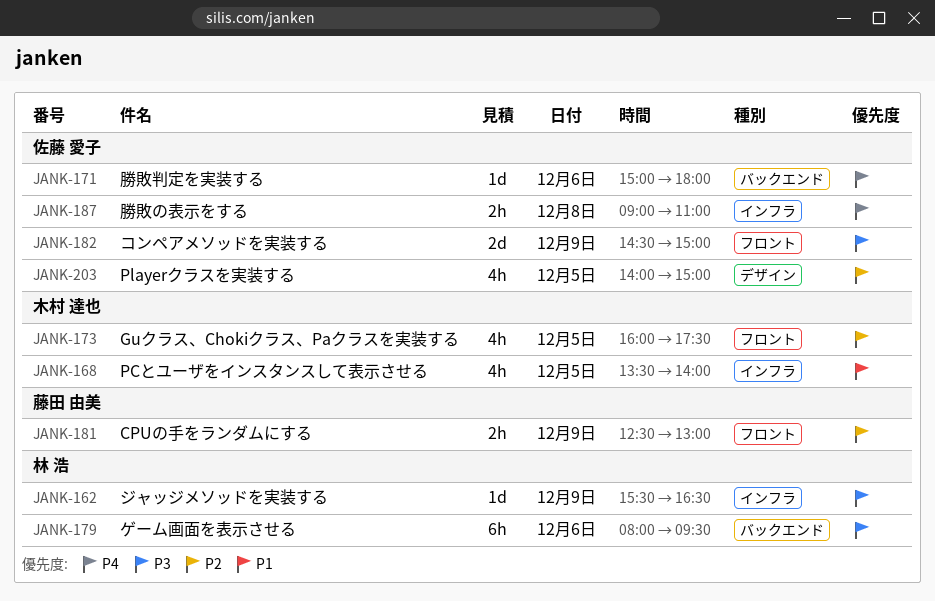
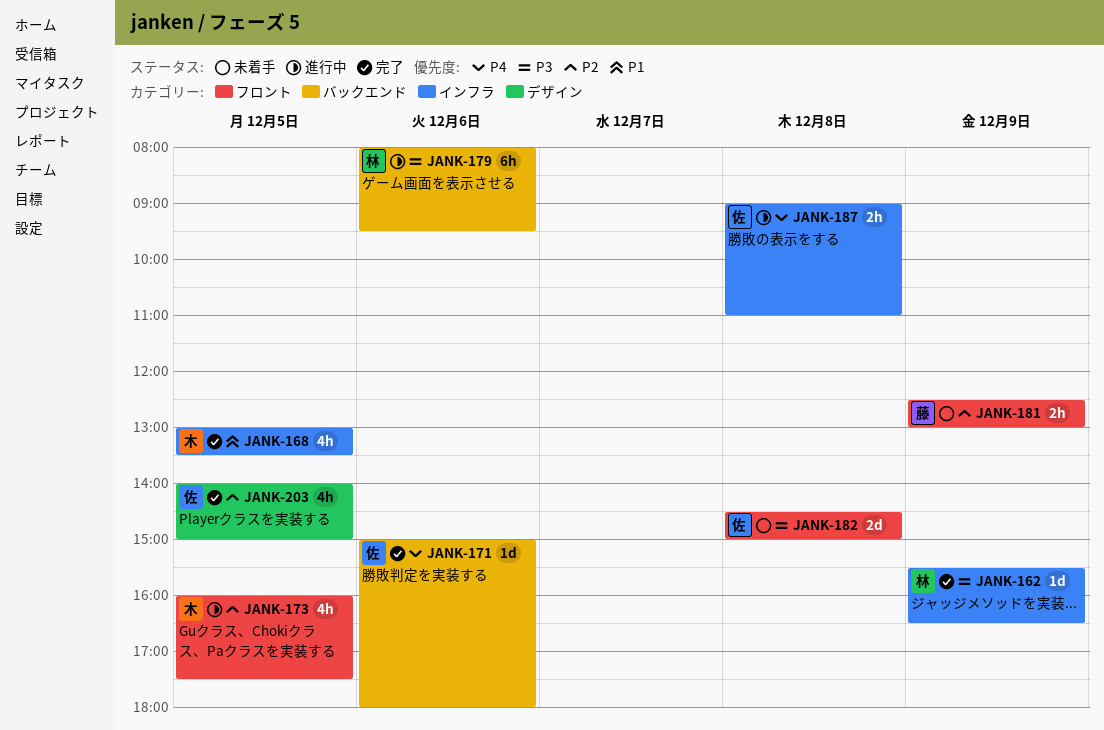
JANK-168, begins: 13:30 -> 13:00
JANK-168, ends: 14:00 -> 13:30
JANK-182, day: Dec 9 -> Dec 8

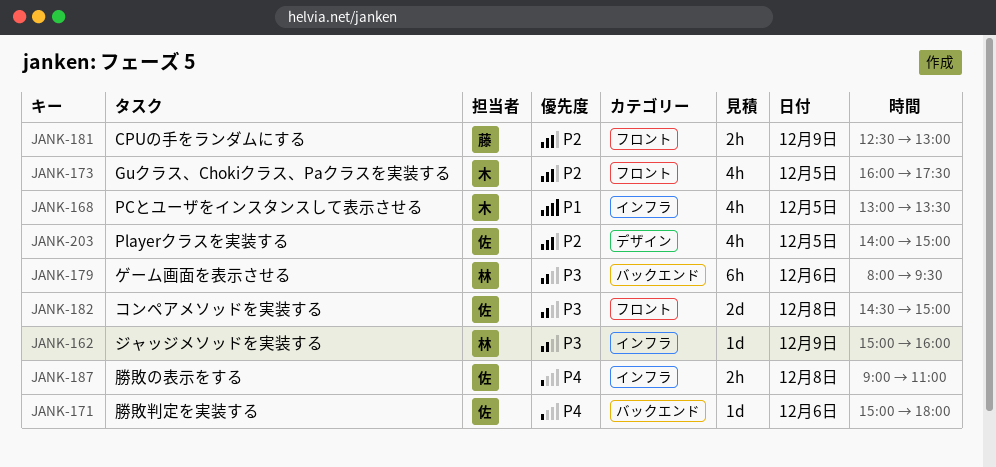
JANK-162, begins: 15:30 -> 15:00
JANK-162, ends: 16:30 -> 16:00

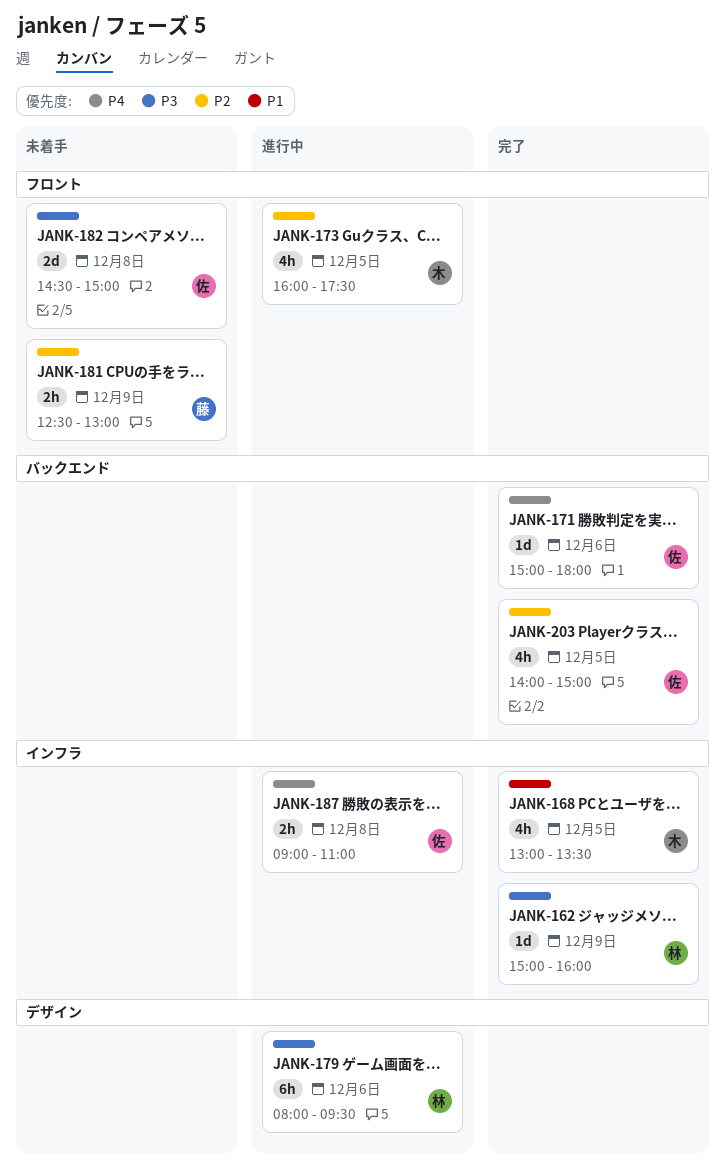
JANK-179, label: バックエンド -> デザイン
JANK-203, label: デザイン -> バックエンド

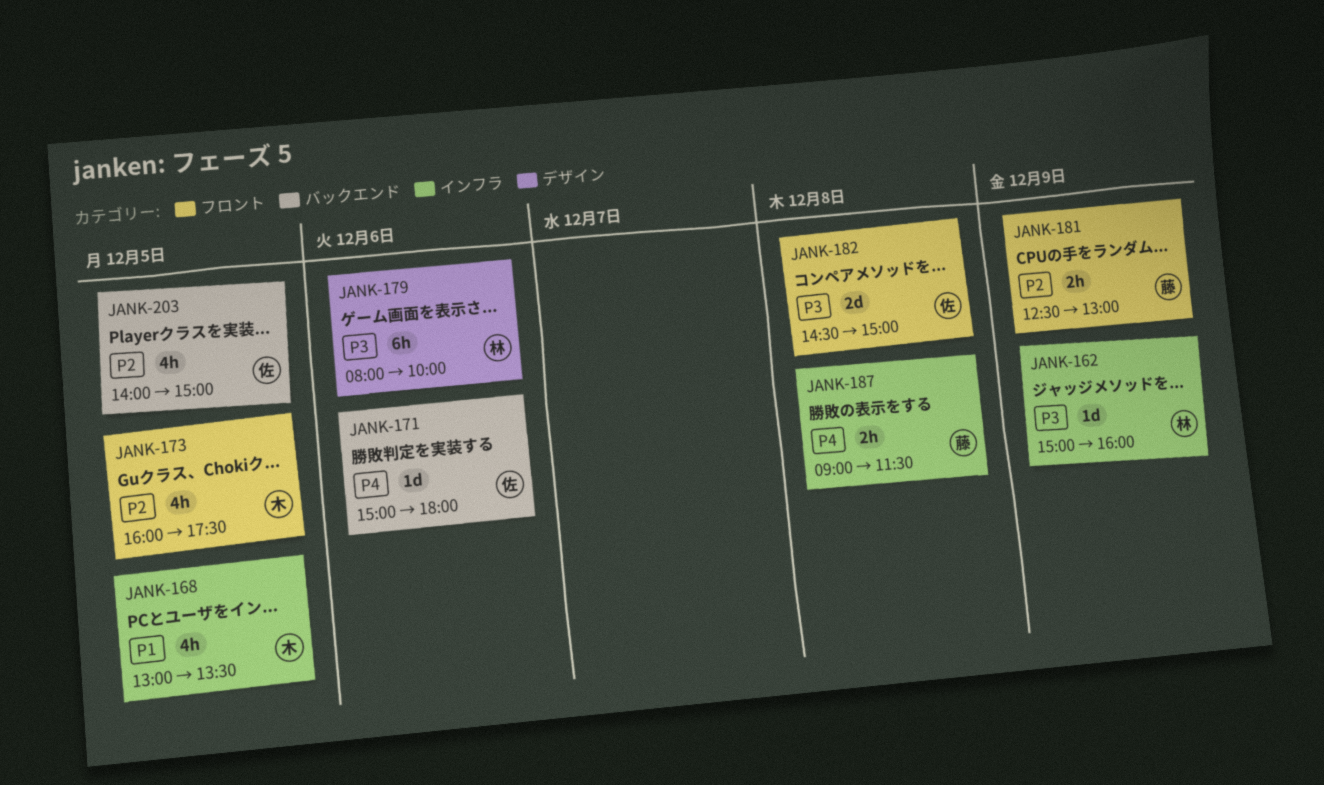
JANK-179, ends: 09:30 -> 10:00
JANK-187, owner: 佐 -> 藤
JANK-187, ends: 11:00 -> 11:30

